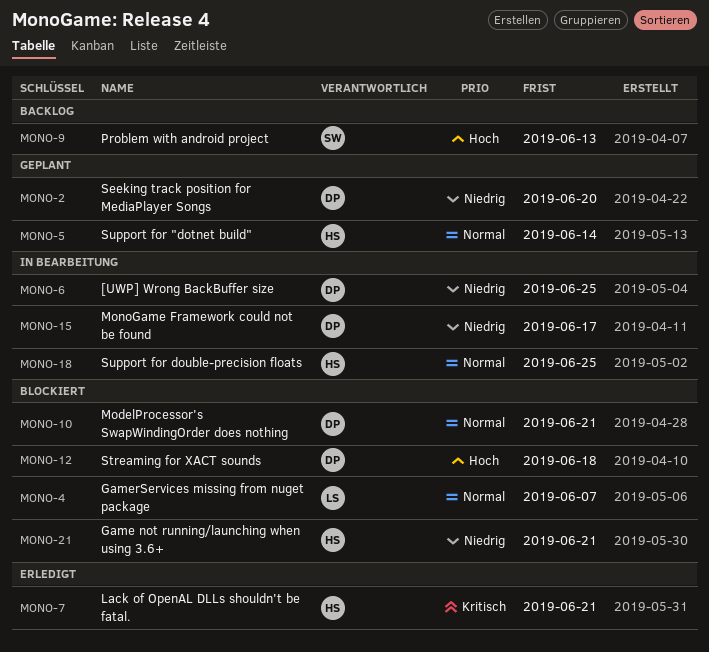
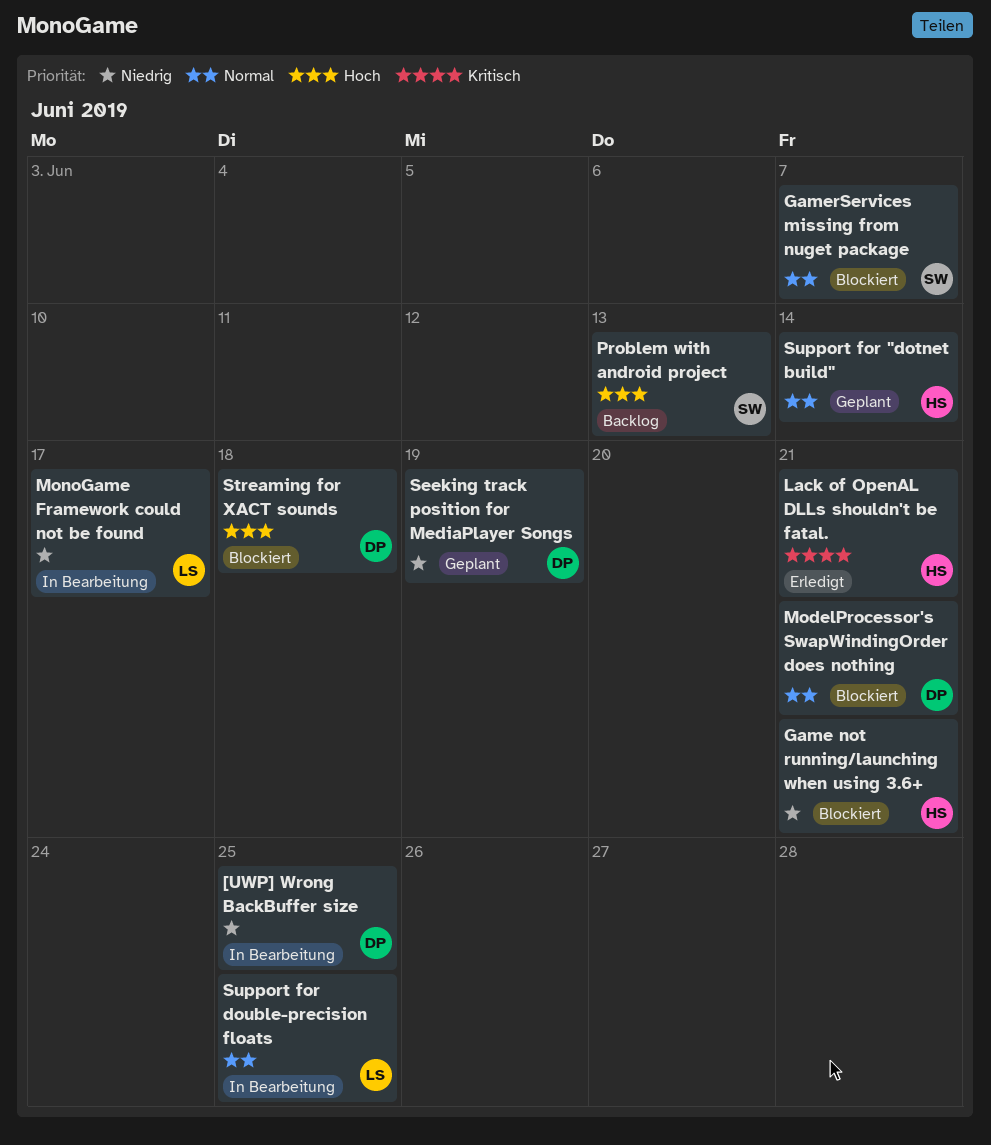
GamerServices missing from nuget package, owner: LS -> SW
MonoGame Framework could not be found, owner: DP -> LS
Seeking track position for MediaPlayer Songs, due: Jun 20 -> Jun 19
Support for double-precision floats, owner: HS -> LS

